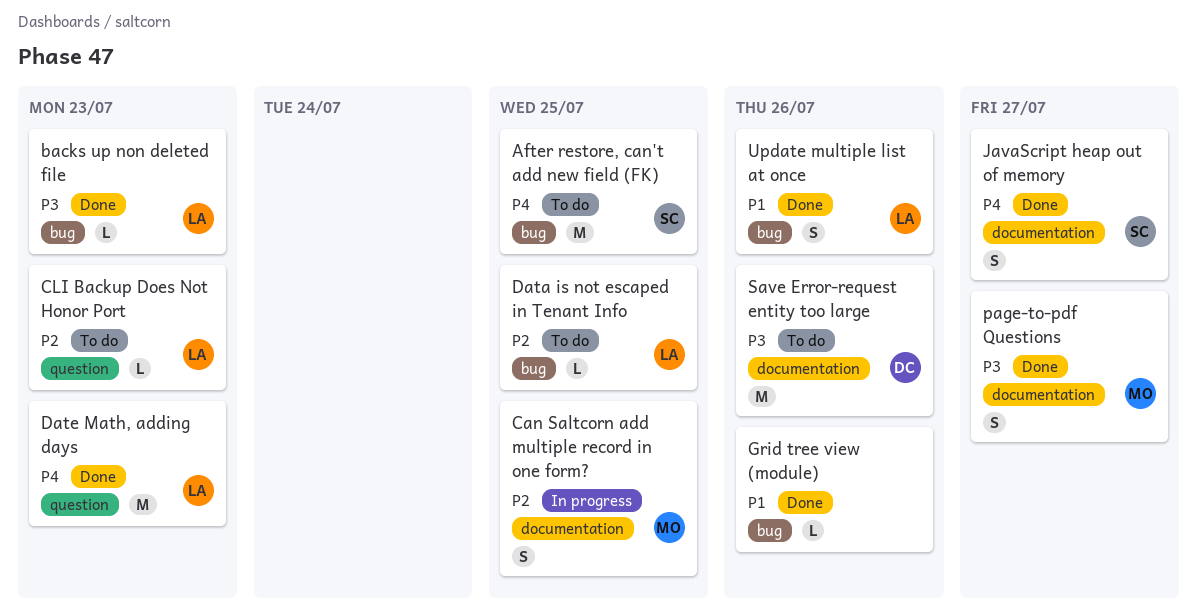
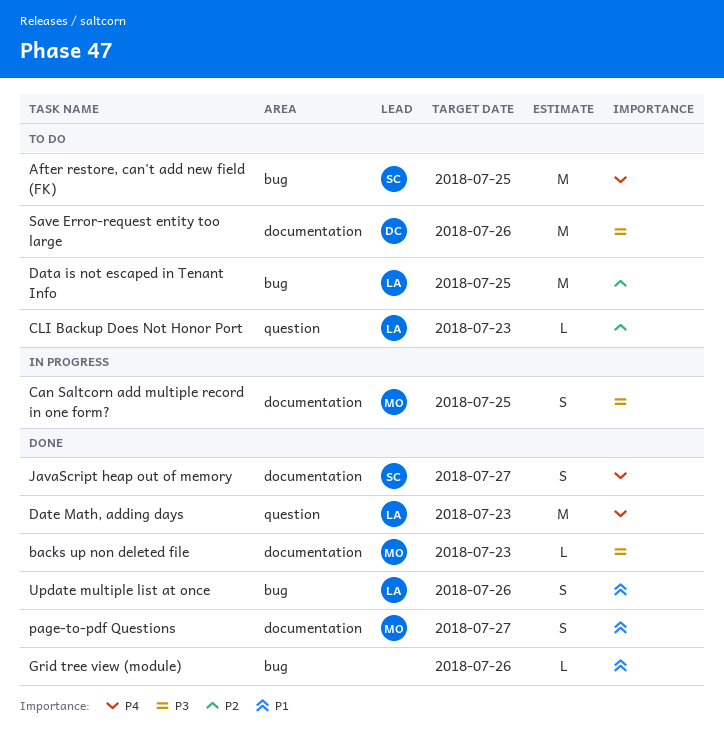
backs up non deleted file, owner: LA -> MO
backs up non deleted file, label: bug -> documentation
Can Saltcorn add multiple record in one form?, priority: P2 -> P3
Data is not escaped in Tenant Info, estimate: L -> M
page-to-pdf Questions, priority: P3 -> P1

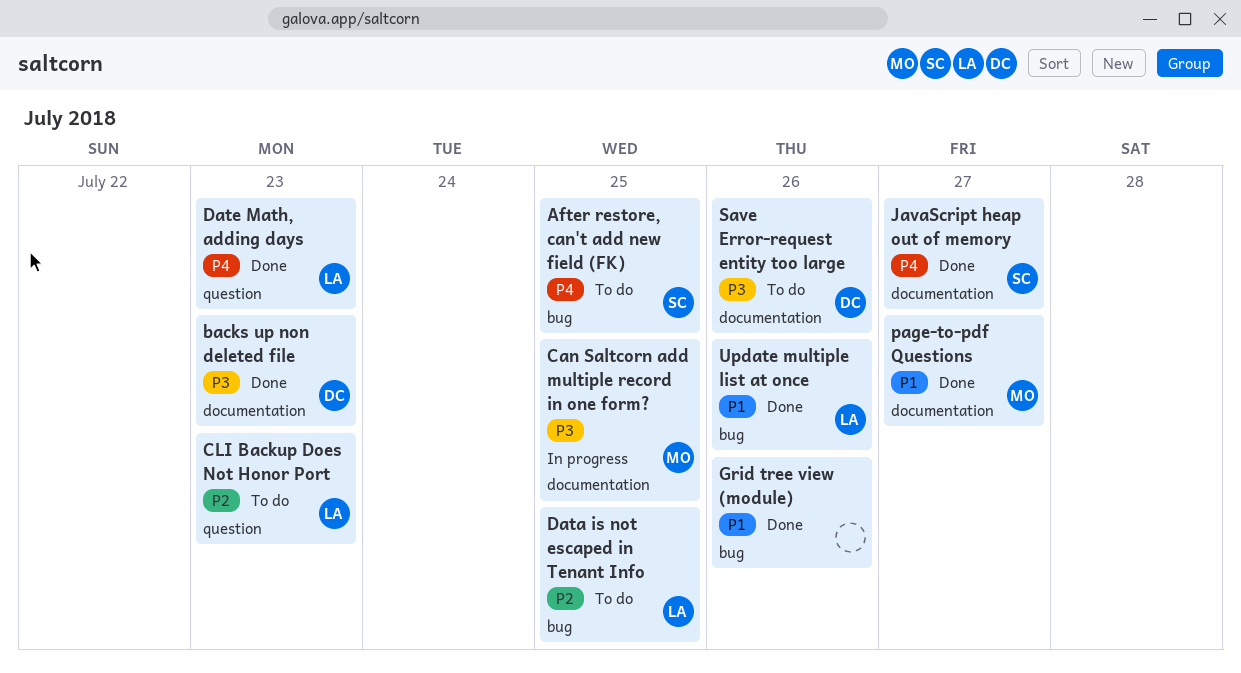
backs up non deleted file, owner: MO -> DC

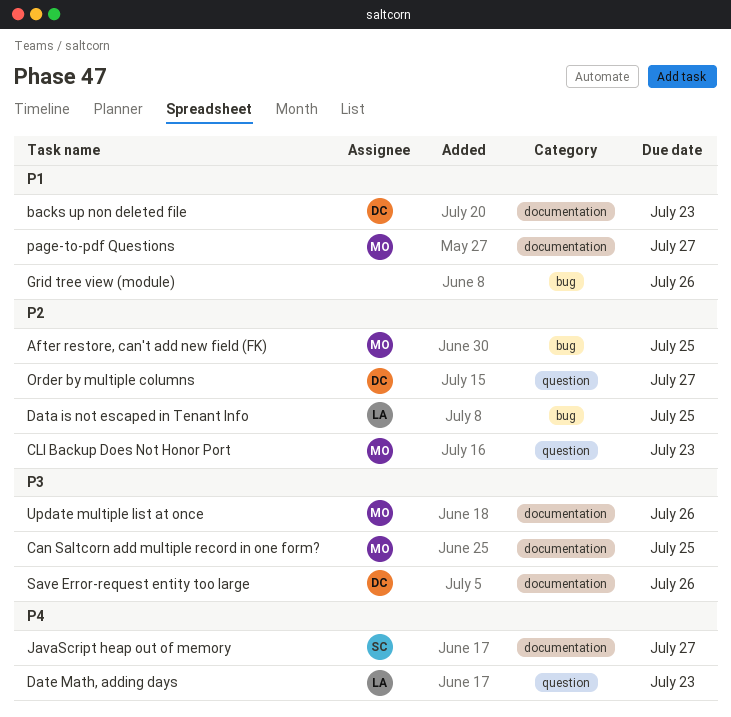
After restore, can't add new field (FK), owner: SC -> MO
After restore, can't add new field (FK), priority: P4 -> P2
backs up non deleted file, priority: P3 -> P1
CLI Backup Does Not Honor Port, owner: LA -> MO
Order by multiple columns: none -> present
Update multiple list at once, owner: LA -> MO
Update multiple list at once, priority: P1 -> P3
Update multiple list at once, label: bug -> documentation

